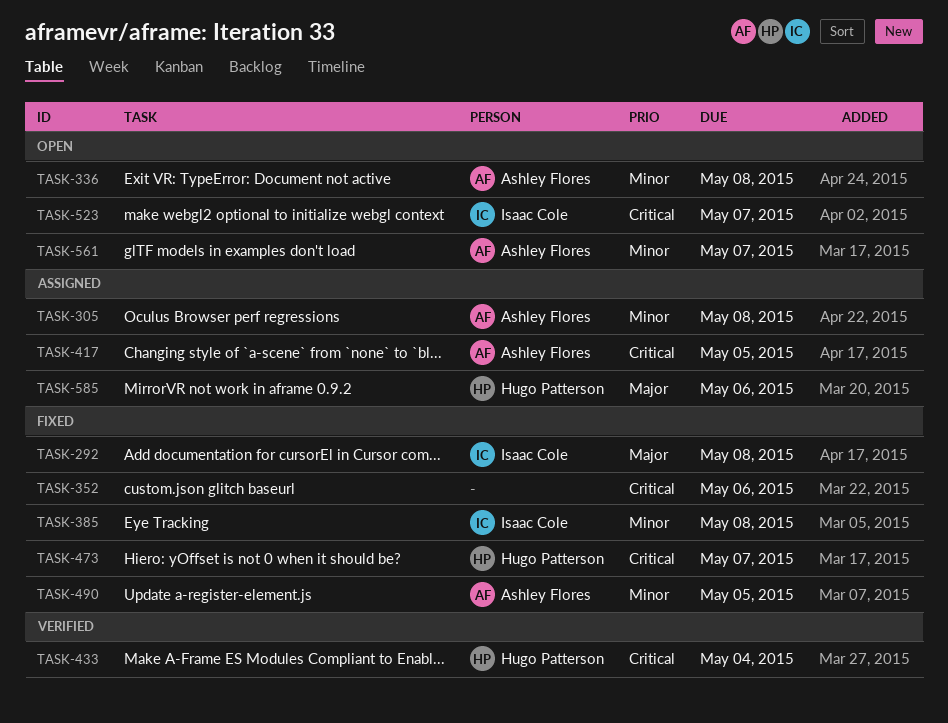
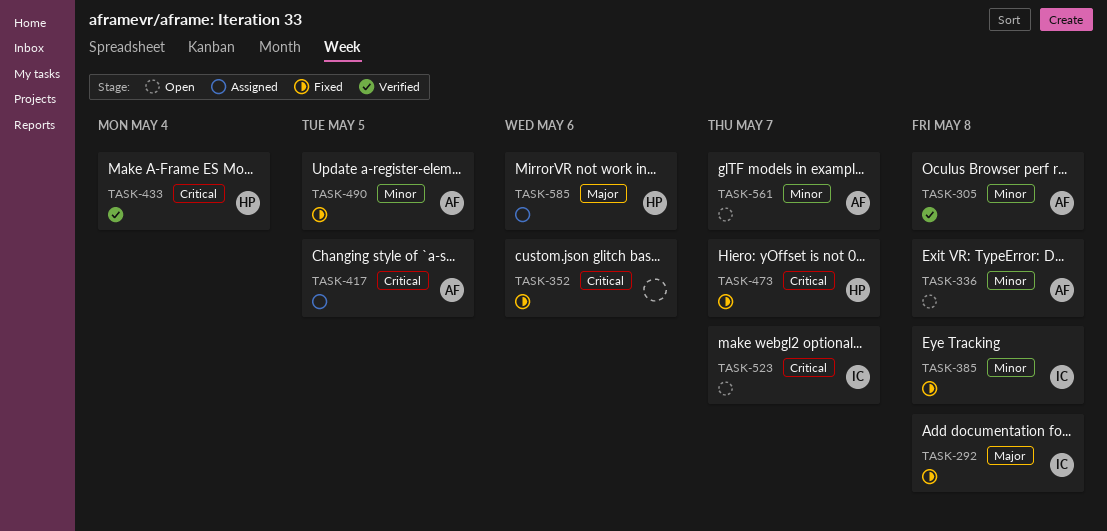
TASK-305, status: Assigned -> Verified

